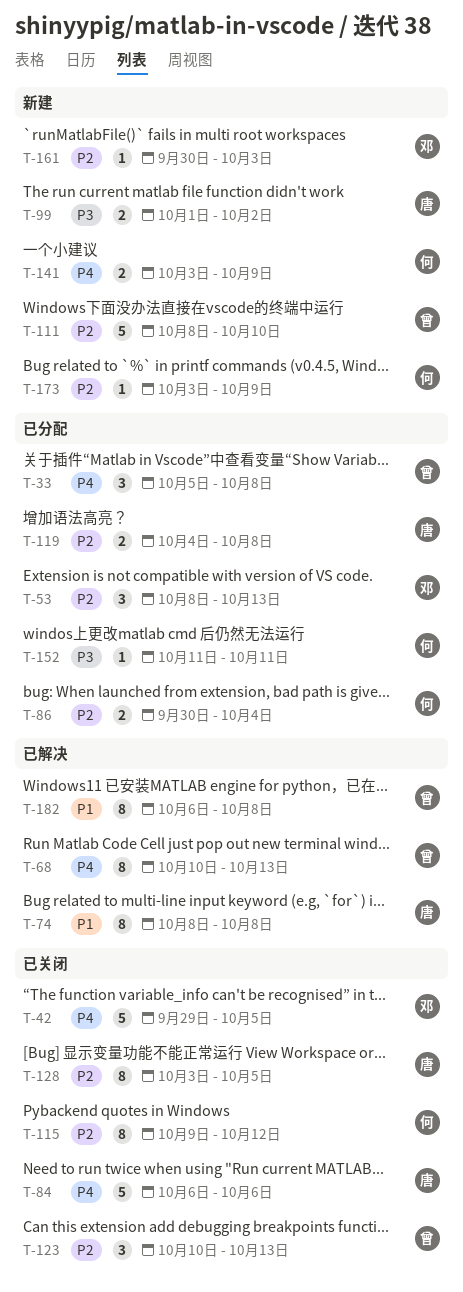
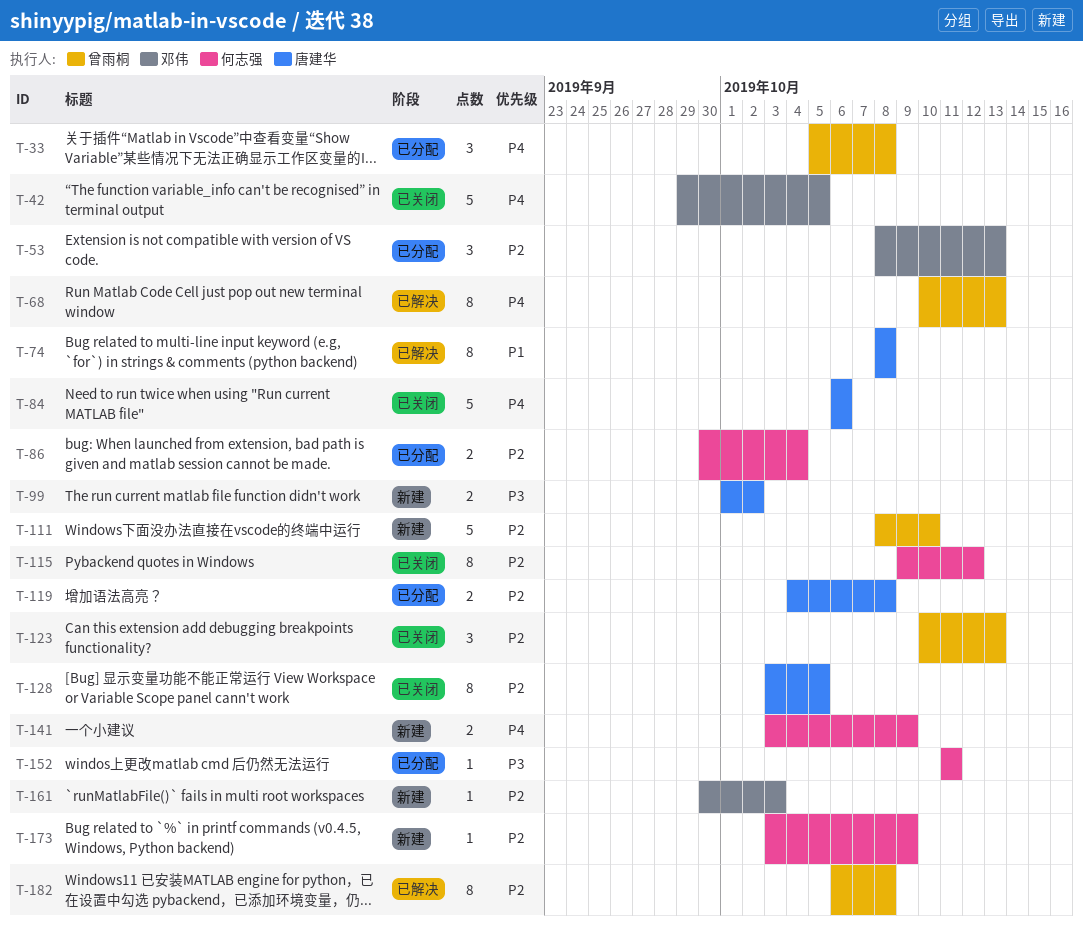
T-182, priority: P1 -> P2

